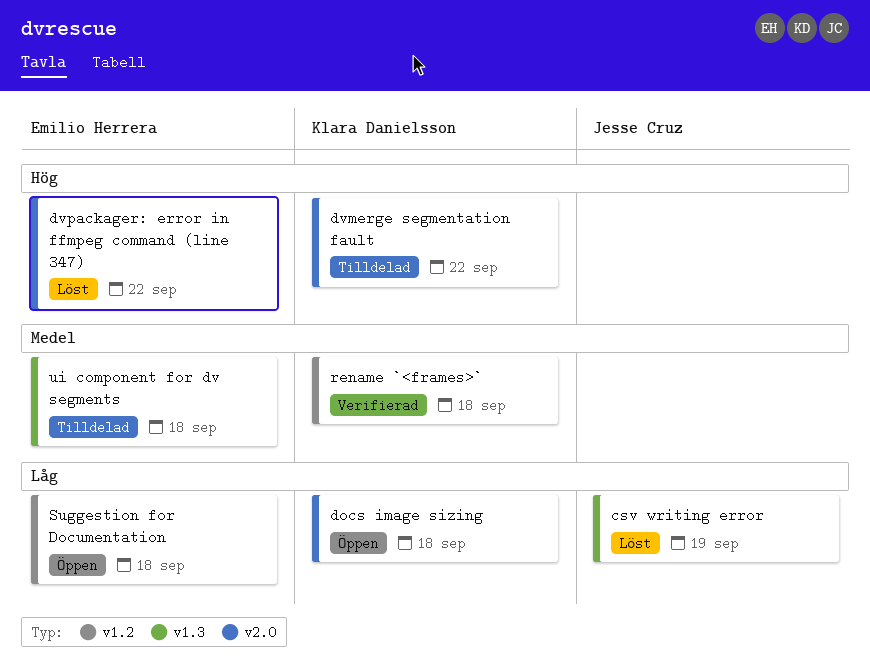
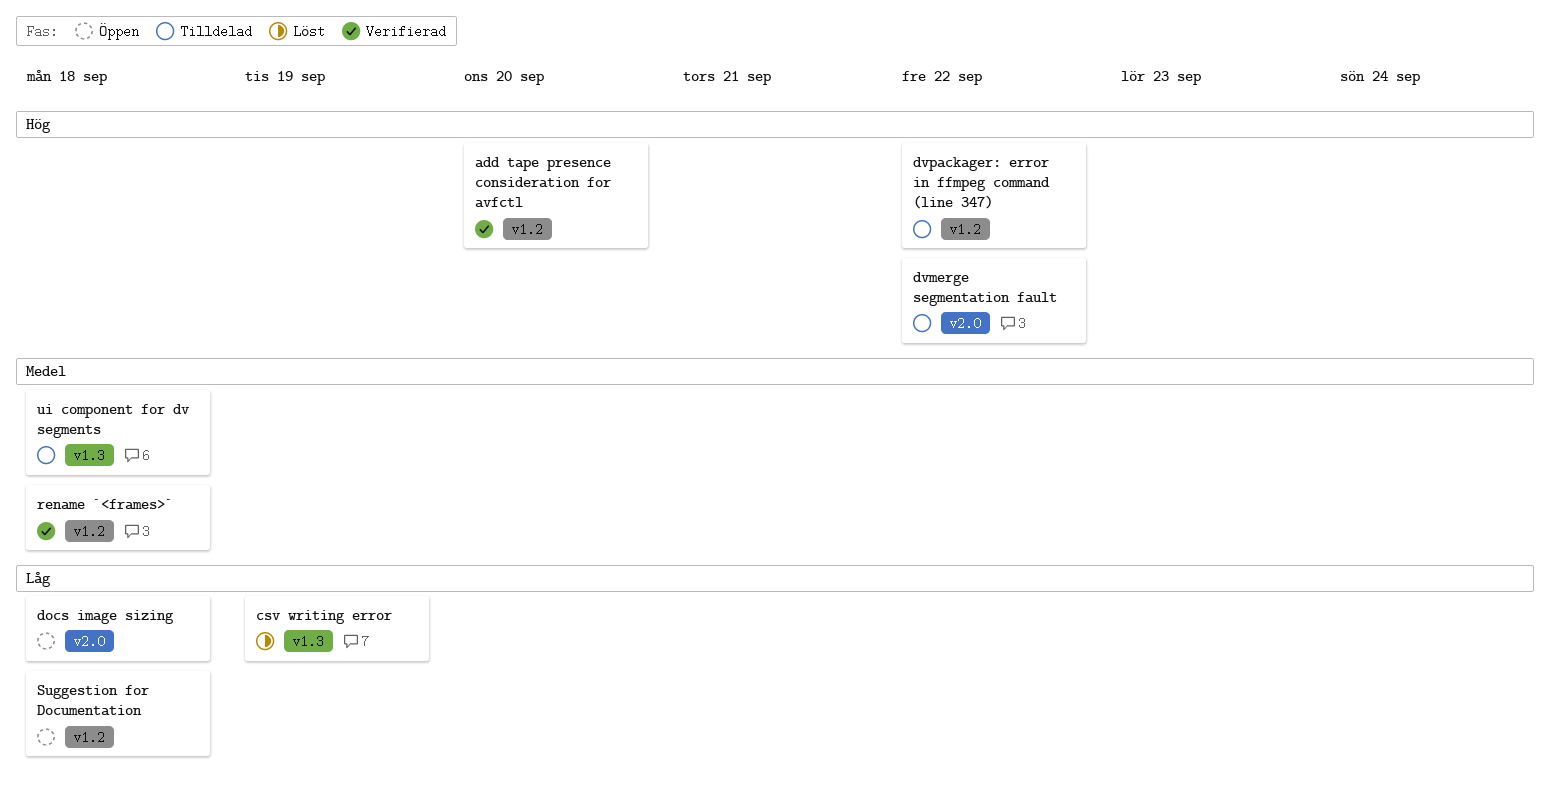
add tape presence consideration for avfctl: none -> present
dvpackager: error in ffmpeg command (line 347), status: Löst -> Tilldelad
dvpackager: error in ffmpeg command (line 347), label: v2.0 -> v1.2

